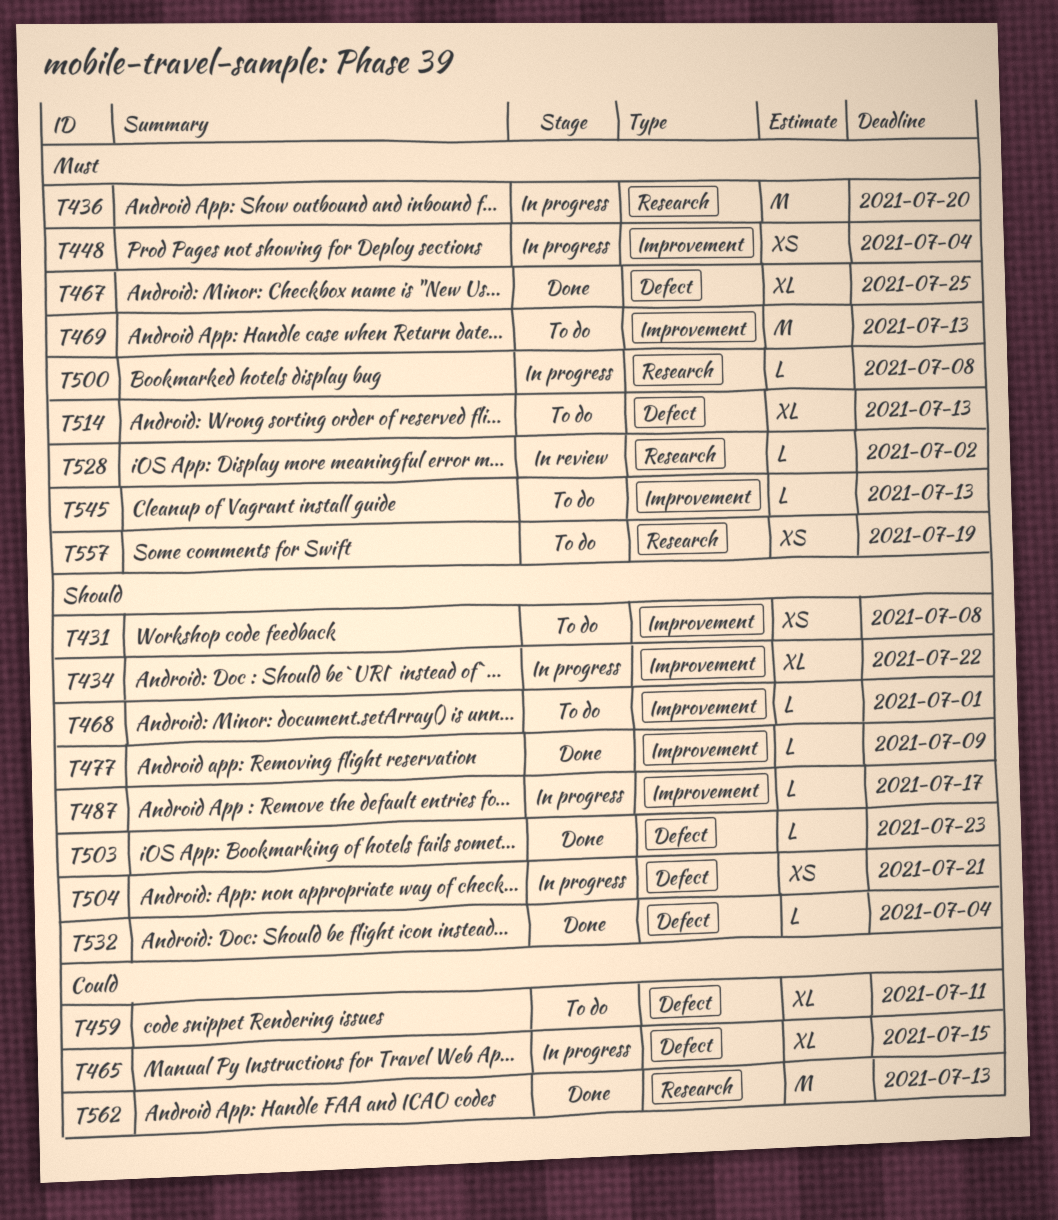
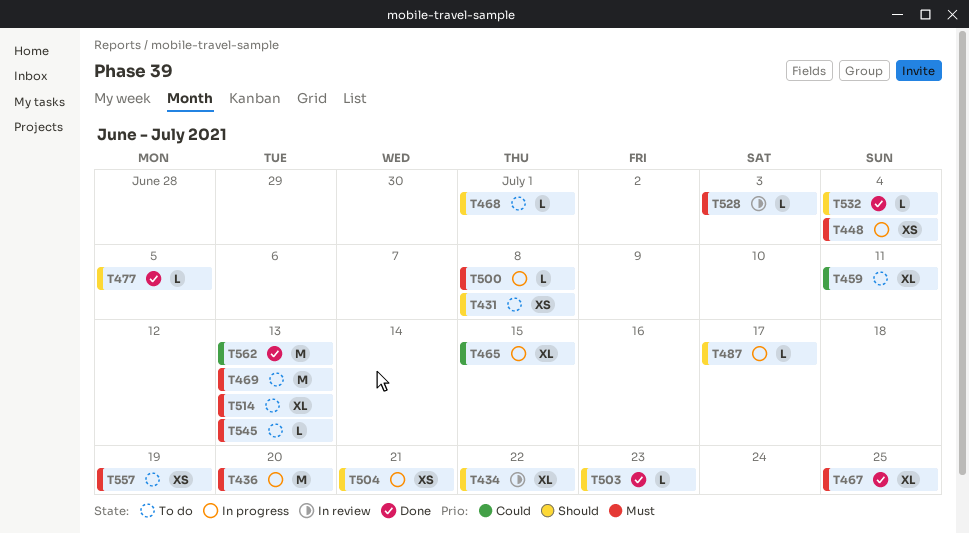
T434, status: In progress -> In review
T477, due: Jul 9 -> Jul 5
T528, due: Jul 2 -> Jul 3

